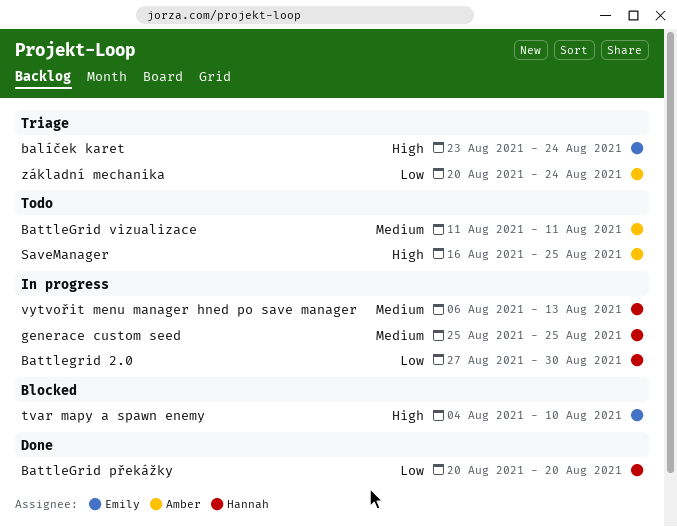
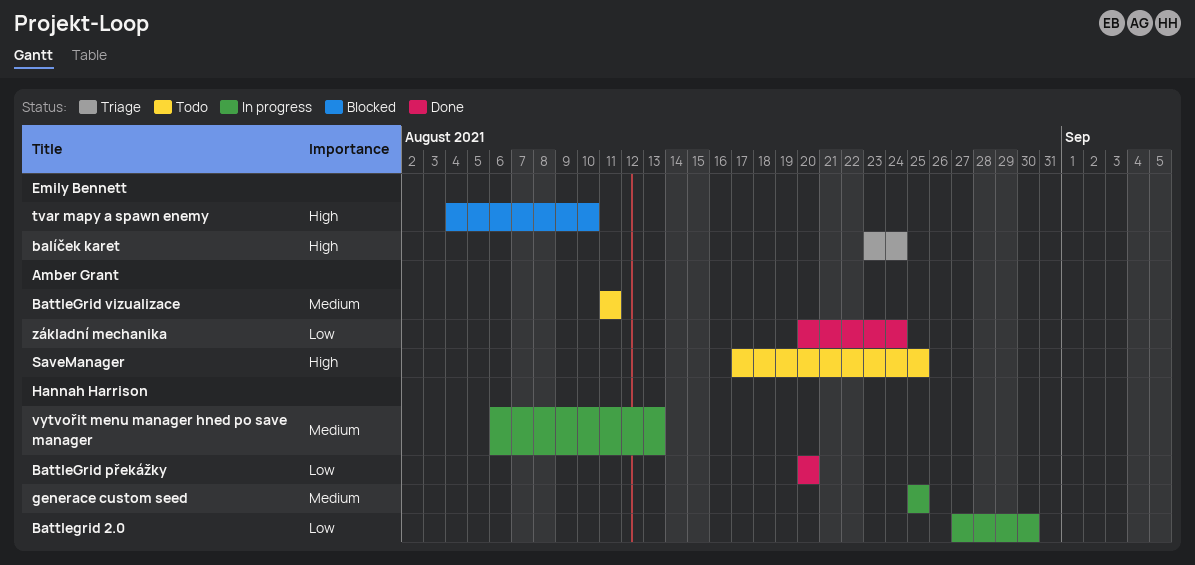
SaveManager, start: Aug 16 -> Aug 17
základní mechanika, status: Triage -> Done

